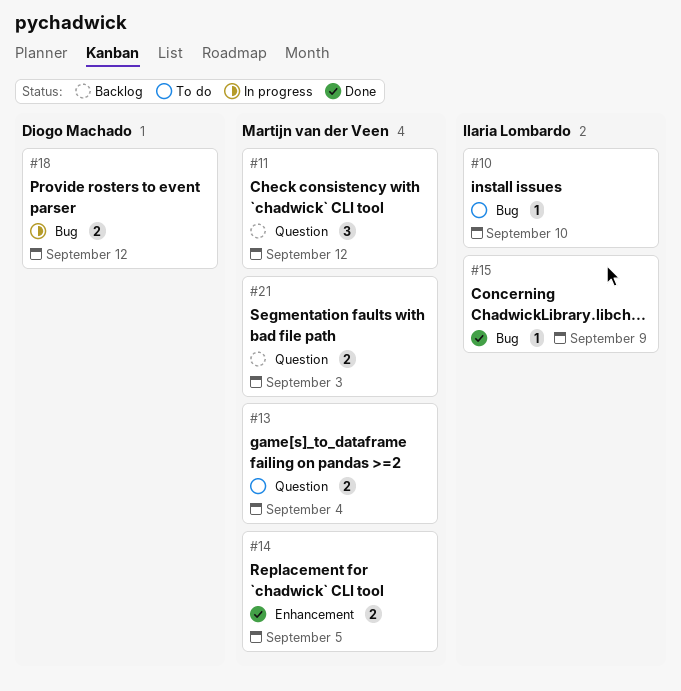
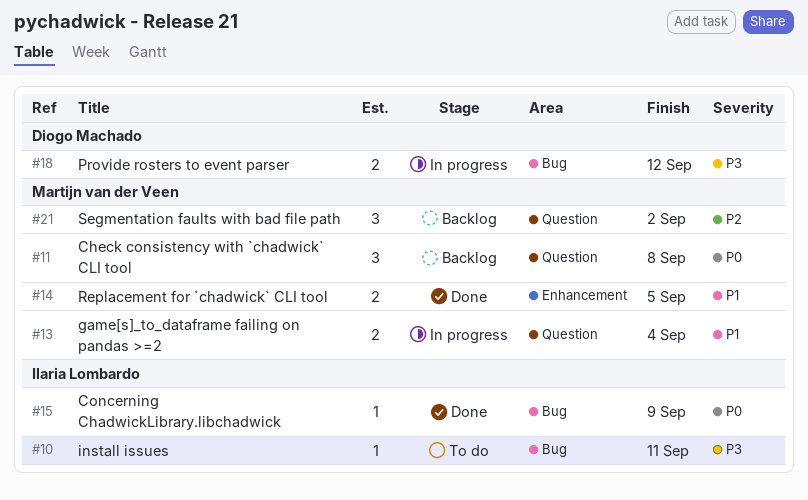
#10, due: Sep 10 -> Sep 11
#11, due: Sep 12 -> Sep 8
#13, status: To do -> In progress
#21, estimate: 2 -> 3
#21, due: Sep 3 -> Sep 2

